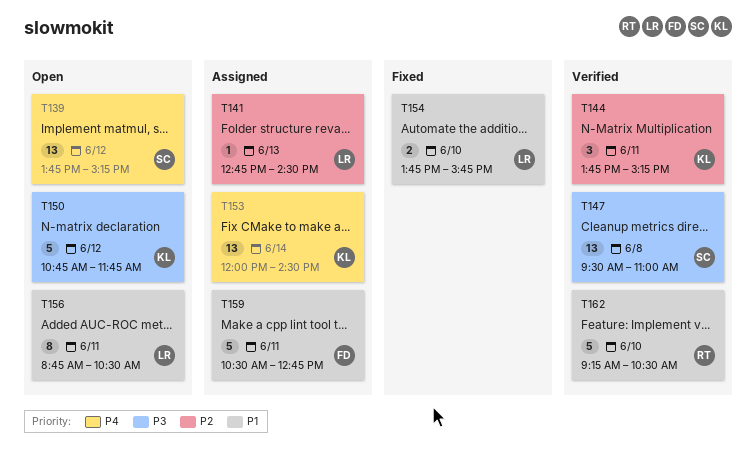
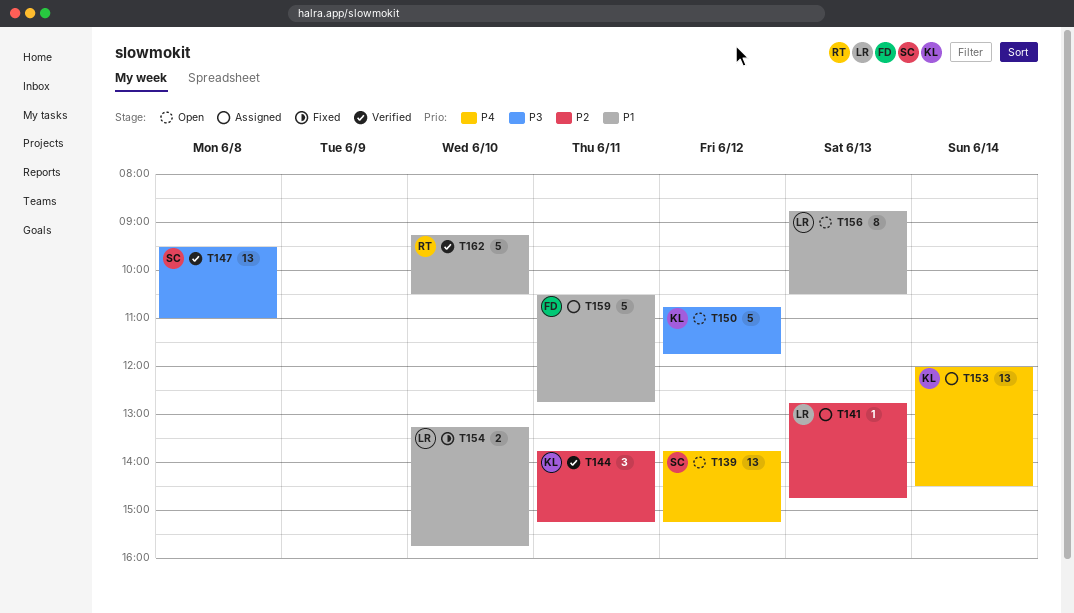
T141, ends: 14:30 -> 14:45
T154, begins: 13:45 -> 13:15
T156, day: Jun 11 -> Jun 13

